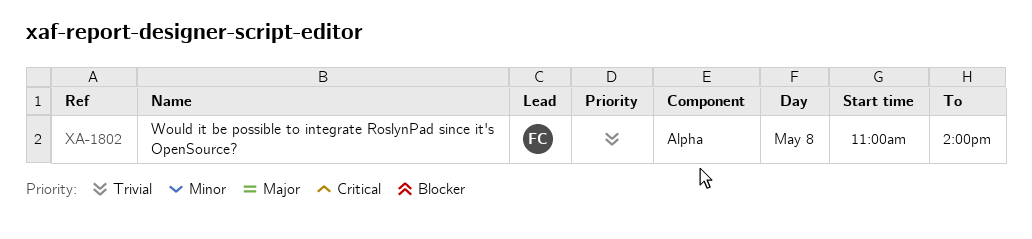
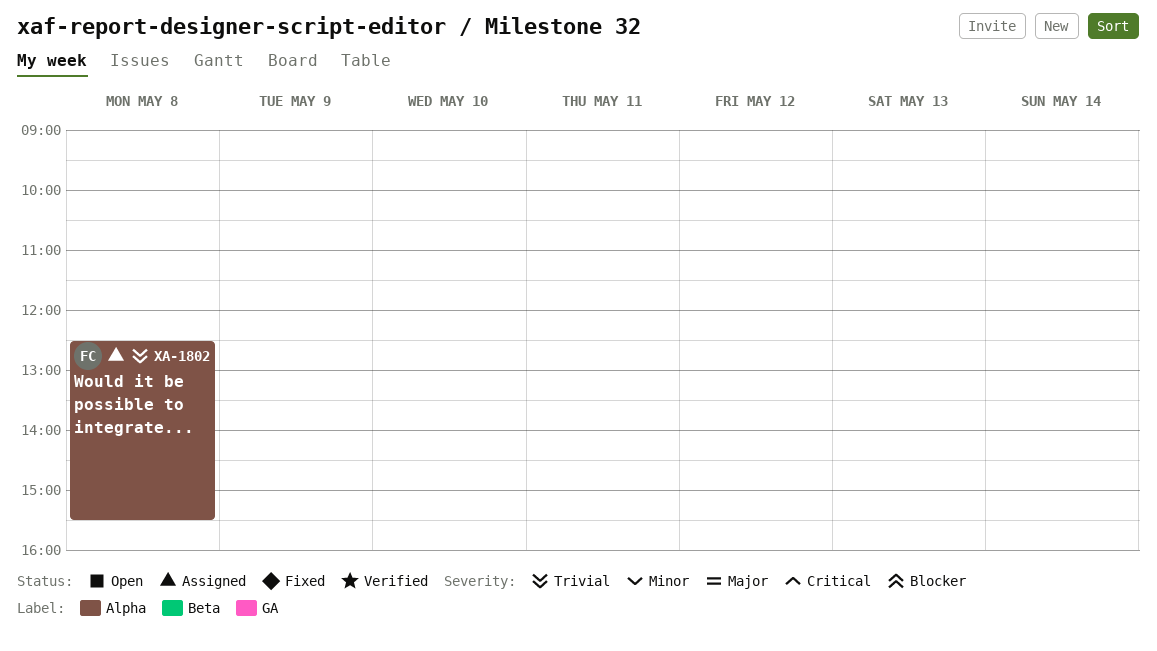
XA-1802, begins: 11:00 -> 12:30
XA-1802, ends: 14:00 -> 15:30

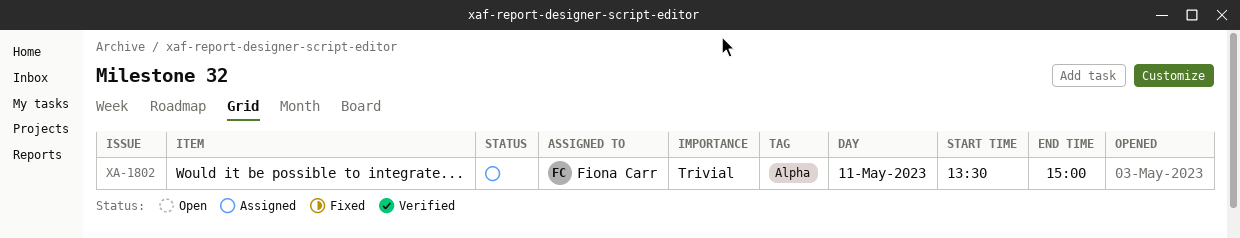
XA-1802, day: May 8 -> May 11
XA-1802, begins: 12:30 -> 13:30
XA-1802, ends: 15:30 -> 15:00

